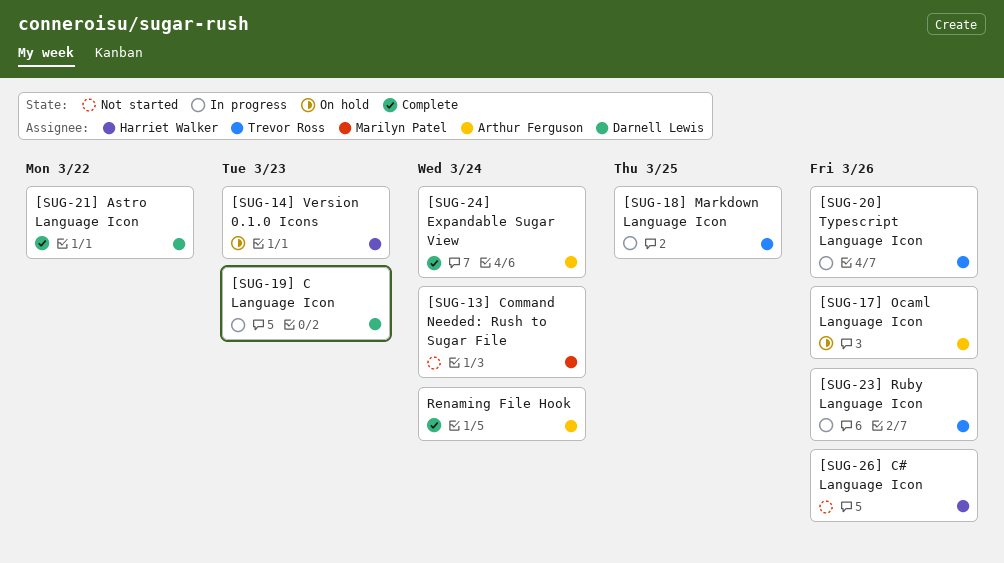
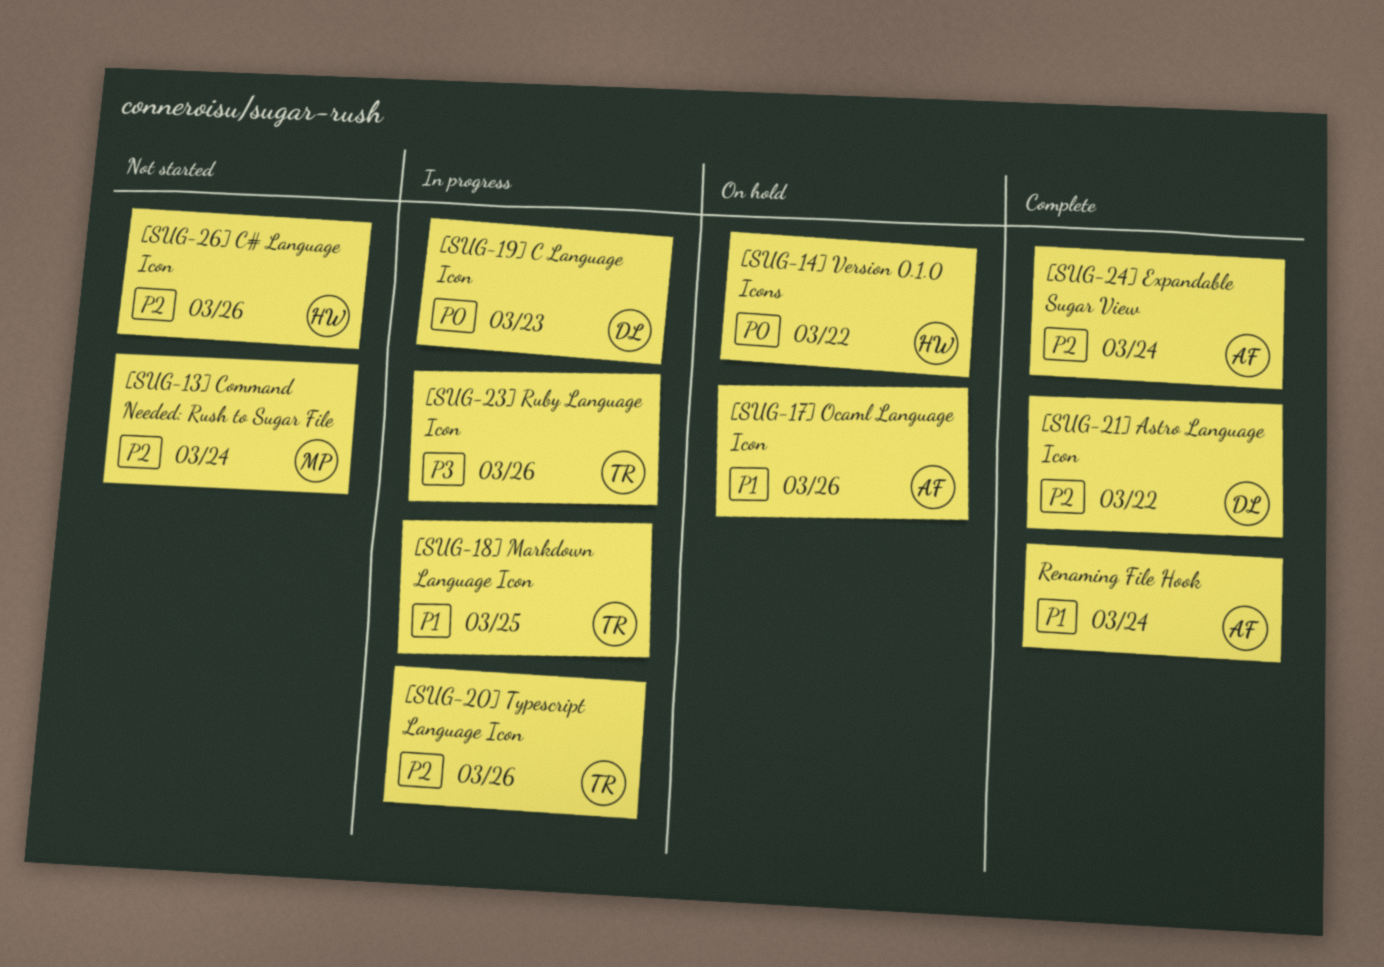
[SUG-14] Version 0.1.0 Icons, due: Mar 23 -> Mar 22

